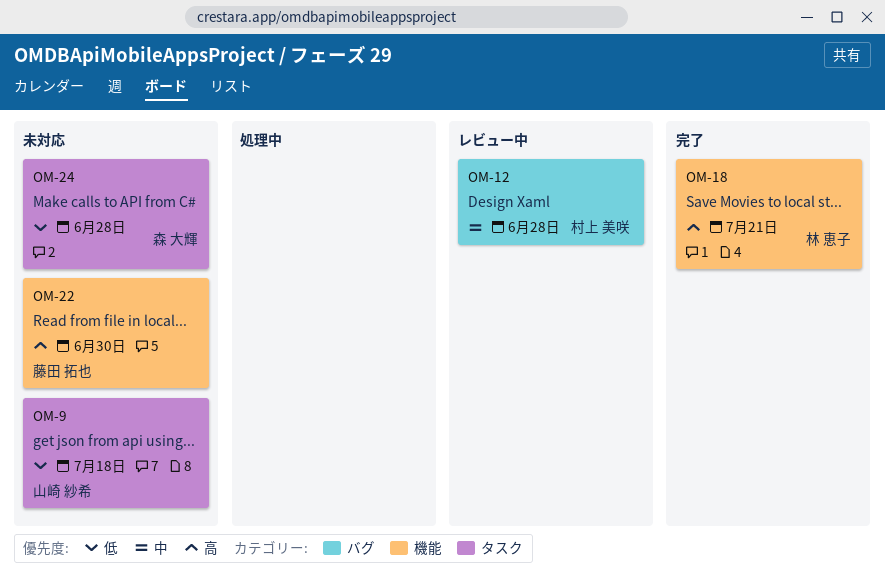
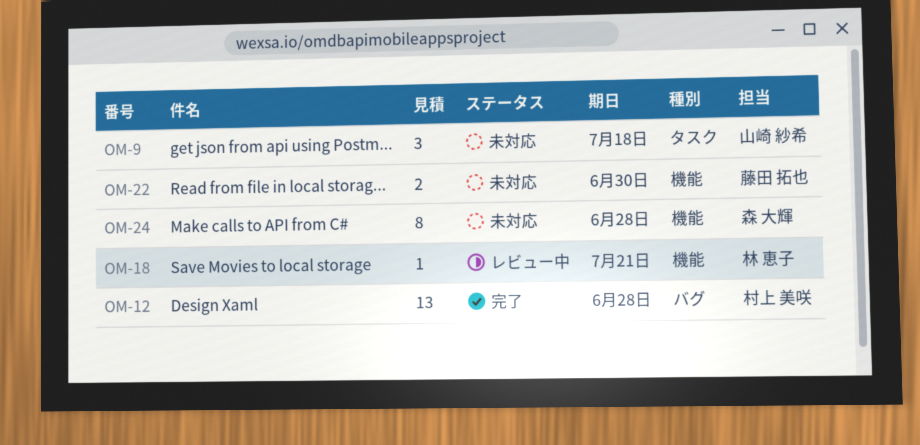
OM-12, status: レビュー中 -> 完了
OM-18, status: 完了 -> レビュー中
OM-24, label: タスク -> 機能

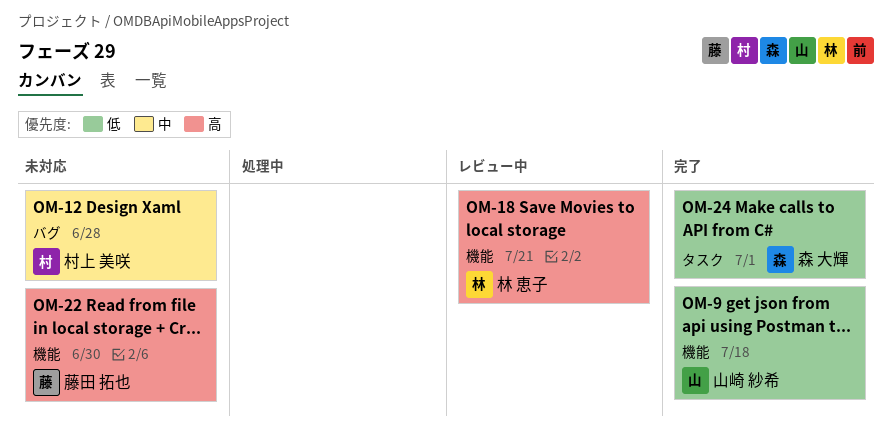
OM-9, status: 未対応 -> 完了
OM-9, label: タスク -> 機能
OM-12, status: 完了 -> 未対応
OM-24, status: 未対応 -> 完了
OM-24, label: 機能 -> タスク
OM-24, due: Jun 28 -> Jul 1

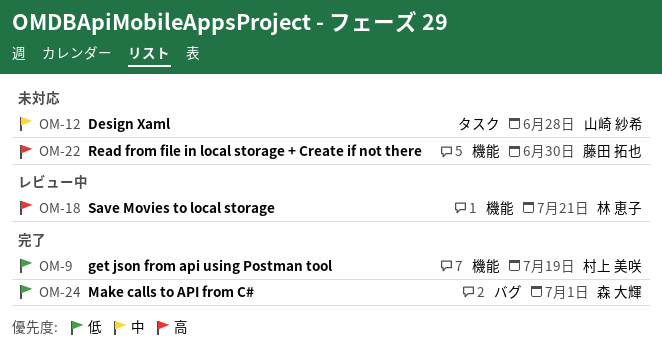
OM-9, owner: 山崎 紗希 -> 村上 美咲
OM-9, due: Jul 18 -> Jul 19
OM-12, owner: 村上 美咲 -> 山崎 紗希
OM-12, label: バグ -> タスク
OM-24, label: タスク -> バグ

